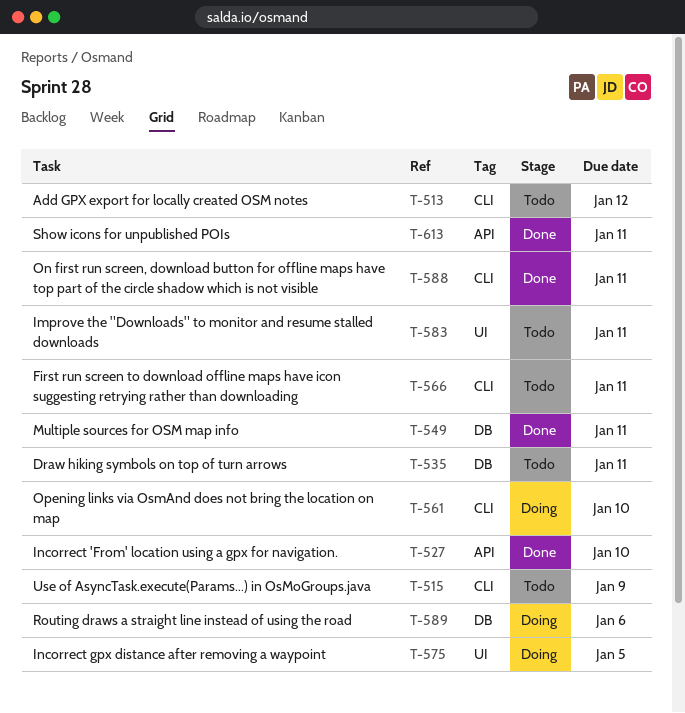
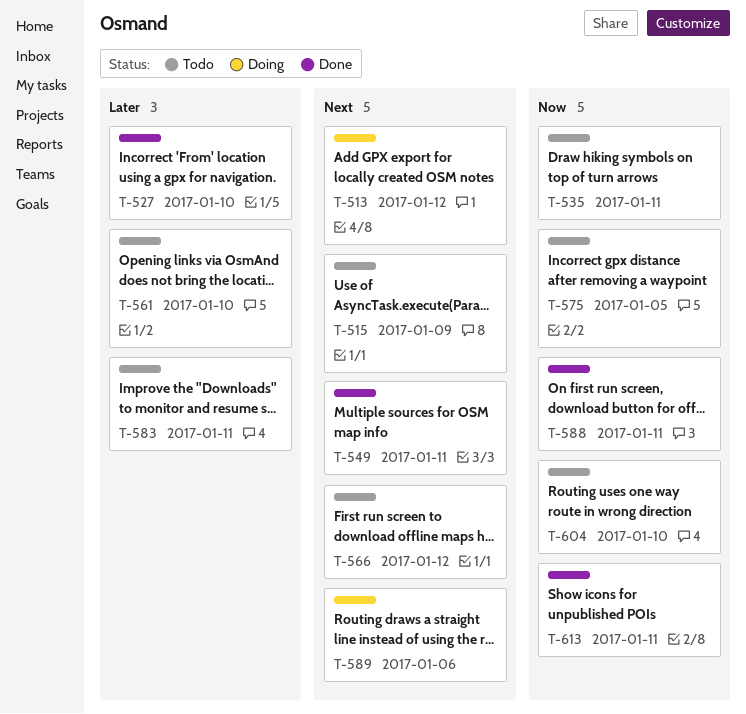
T-513, status: Todo -> Doing
T-561, status: Doing -> Todo
T-566, due: Jan 11 -> Jan 12
T-575, status: Doing -> Todo
T-604: none -> present

